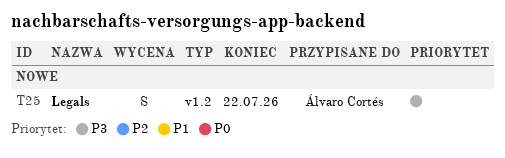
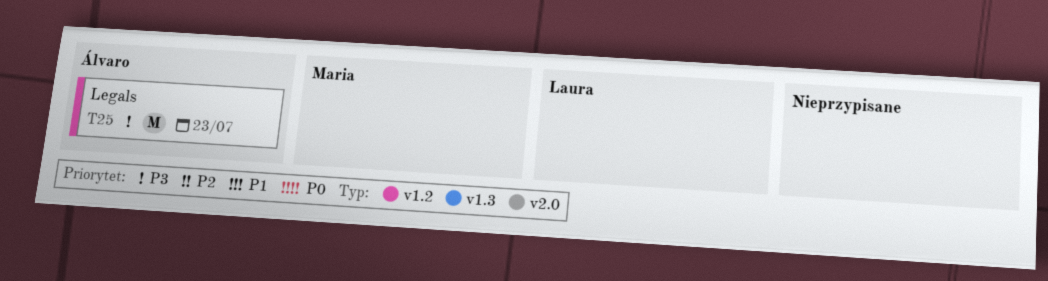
T25, estimate: S -> M
T25, due: Jul 22 -> Jul 23

